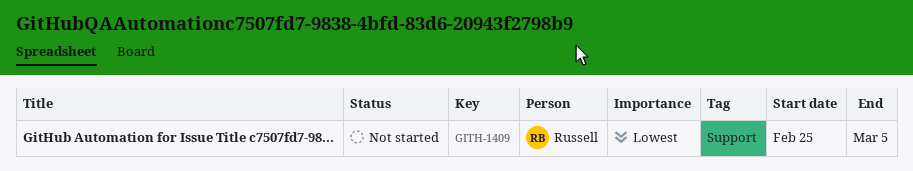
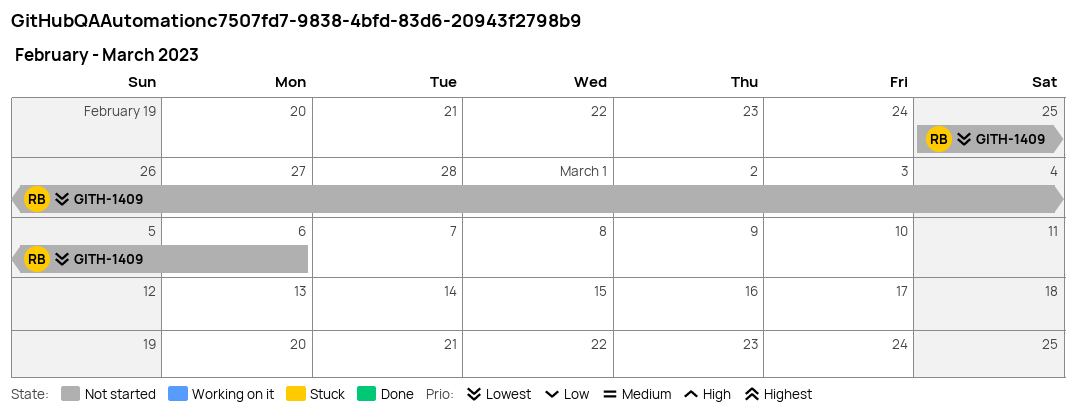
GITH-1409, due: Mar 5 -> Mar 6

